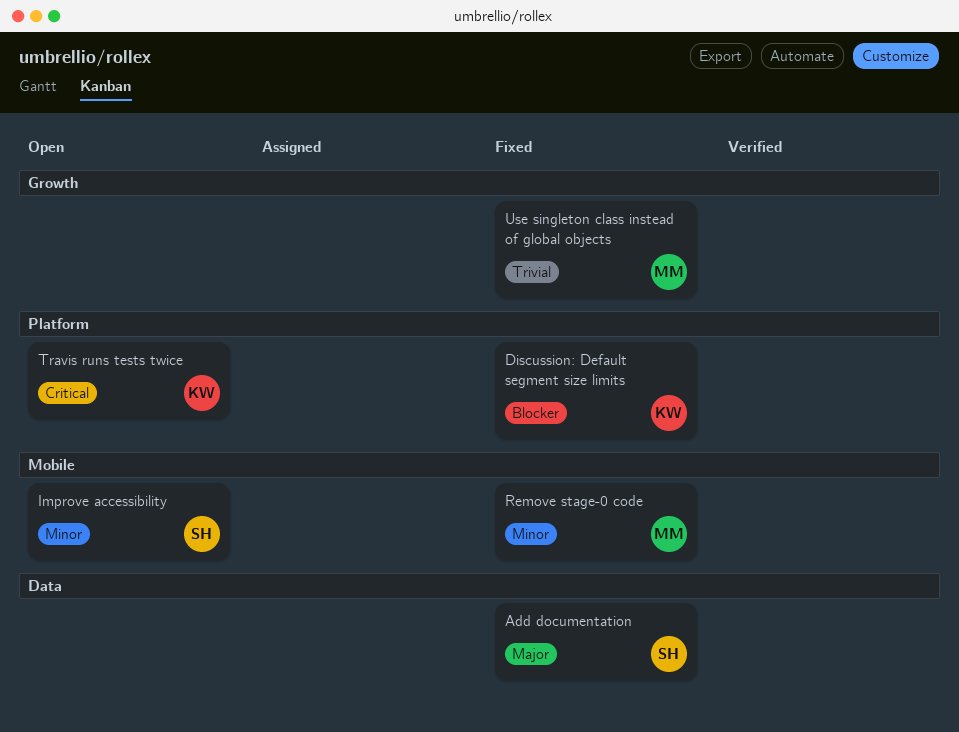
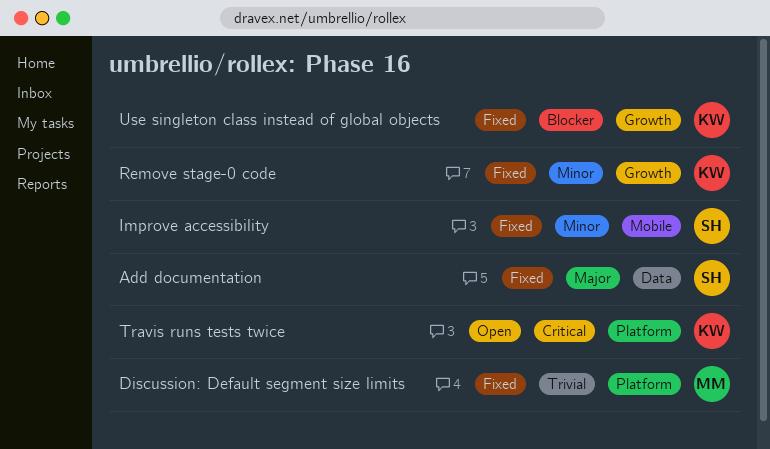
Discussion: Default segment size limits, owner: KW -> MM
Discussion: Default segment size limits, priority: Blocker -> Trivial
Improve accessibility, status: Open -> Fixed
Remove stage-0 code, owner: MM -> KW
Remove stage-0 code, label: Mobile -> Growth
Use singleton class instead of global objects, owner: MM -> KW
Use singleton class instead of global objects, priority: Trivial -> Blocker

